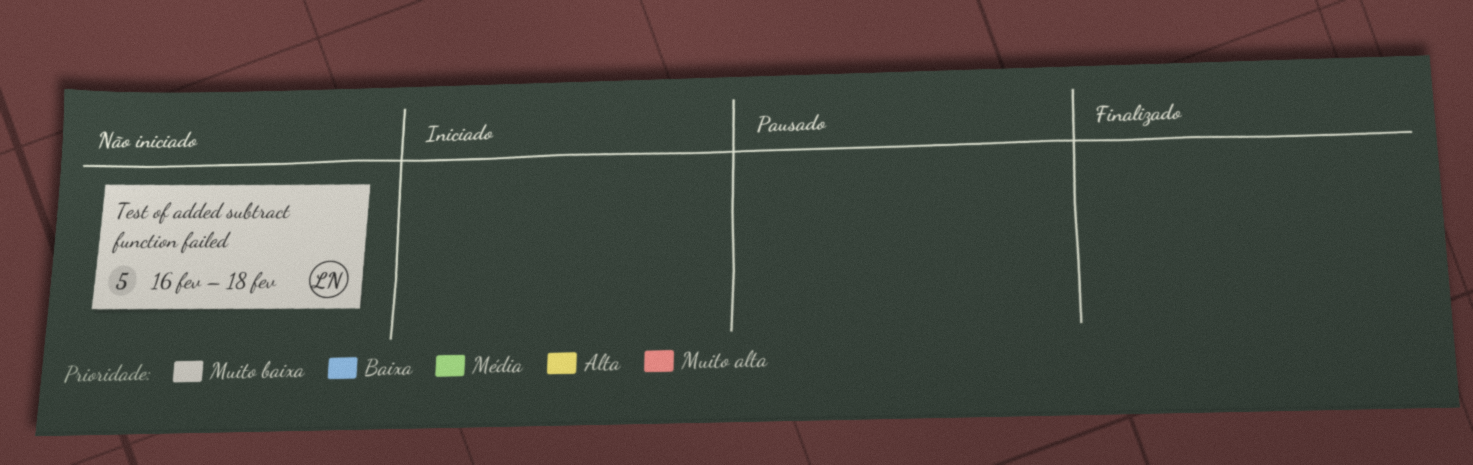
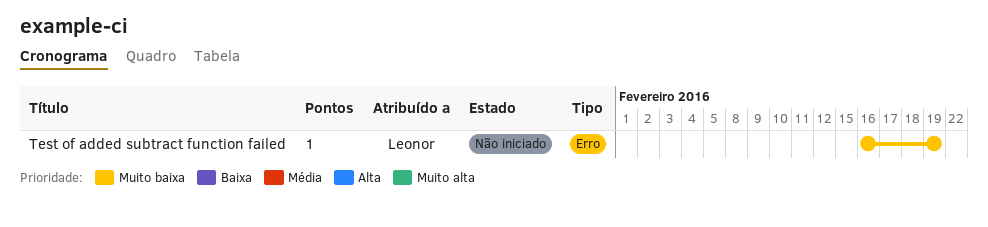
Test of added subtract function failed, estimate: 5 -> 1
Test of added subtract function failed, due: Feb 18 -> Feb 19

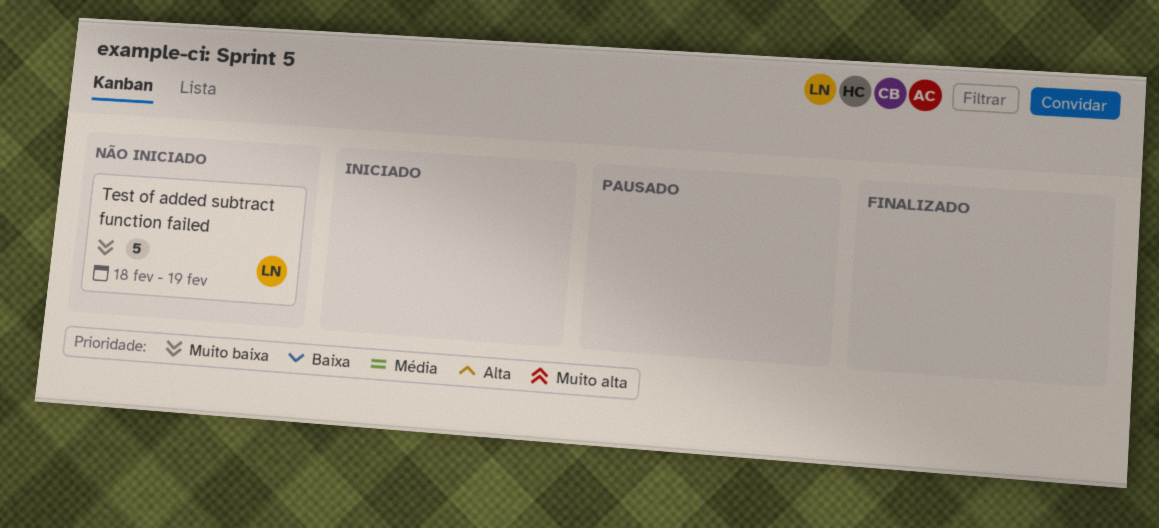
Test of added subtract function failed, estimate: 1 -> 5
Test of added subtract function failed, start: Feb 16 -> Feb 18

